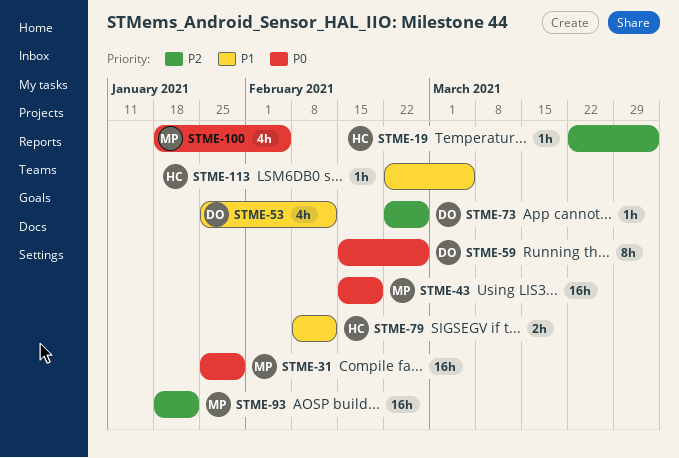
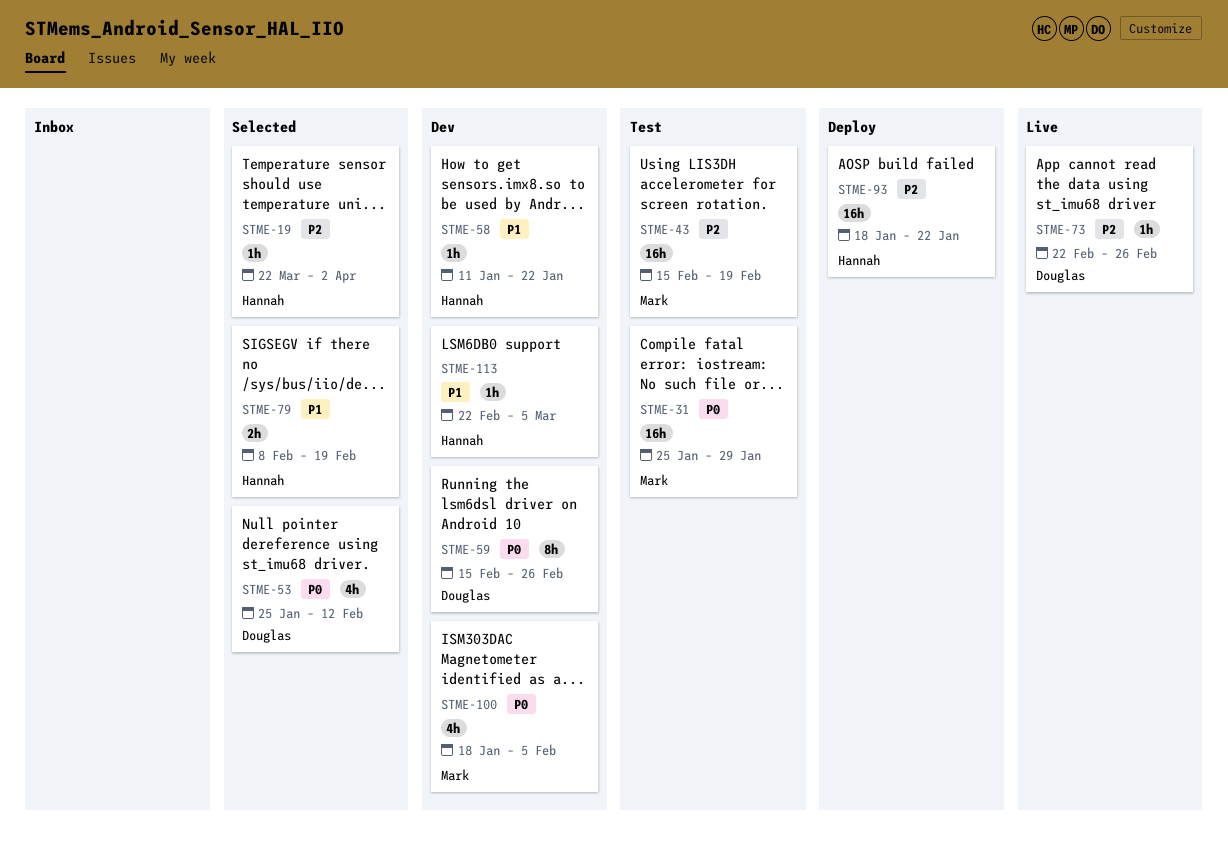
STME-43, priority: P0 -> P2
STME-53, priority: P1 -> P0
STME-58: none -> present
STME-79, due: Feb 12 -> Feb 19
STME-93, owner: Mark -> Hannah

